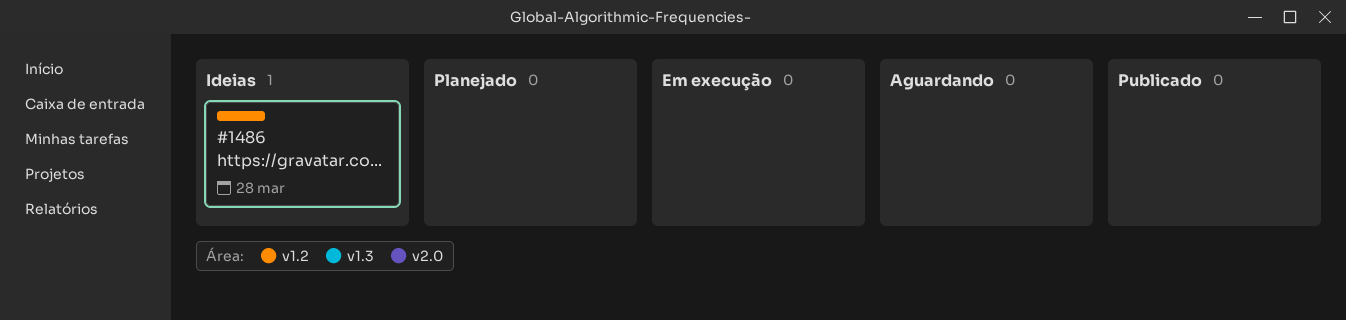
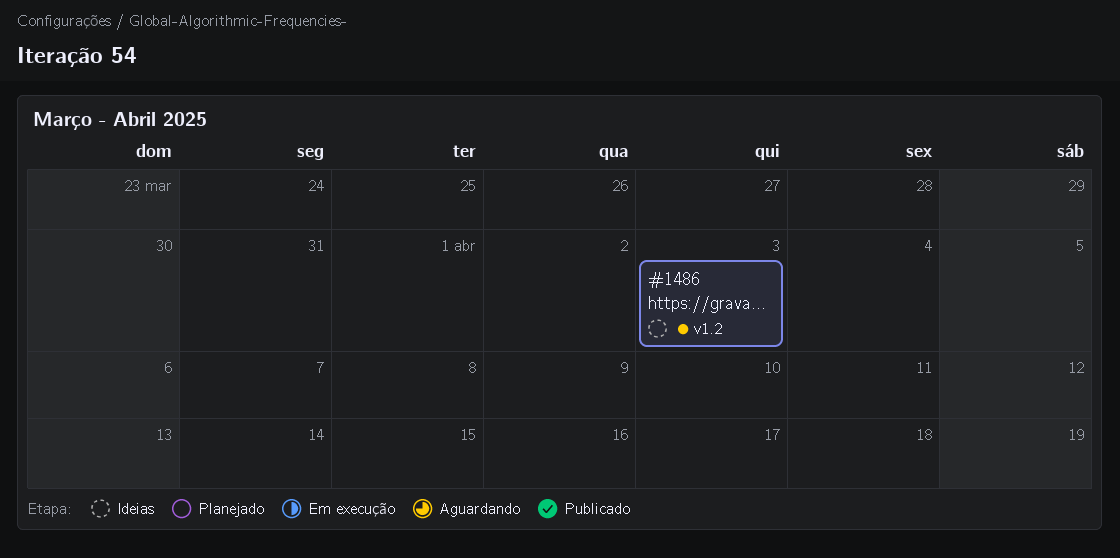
#1486, due: Mar 28 -> Apr 3

